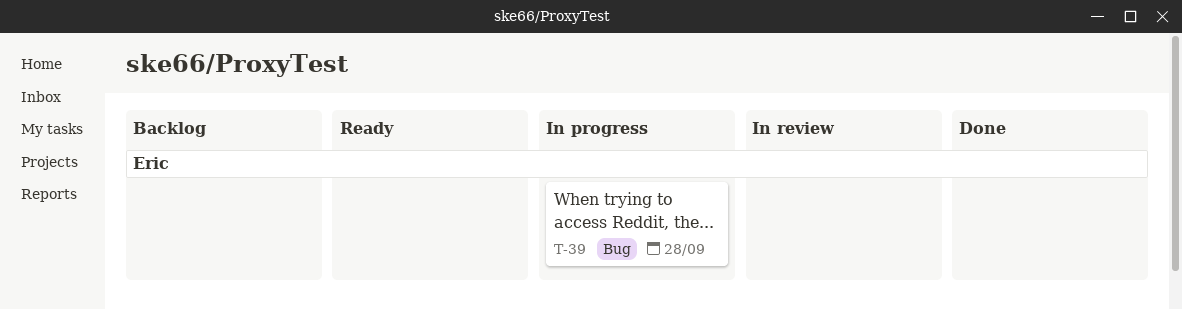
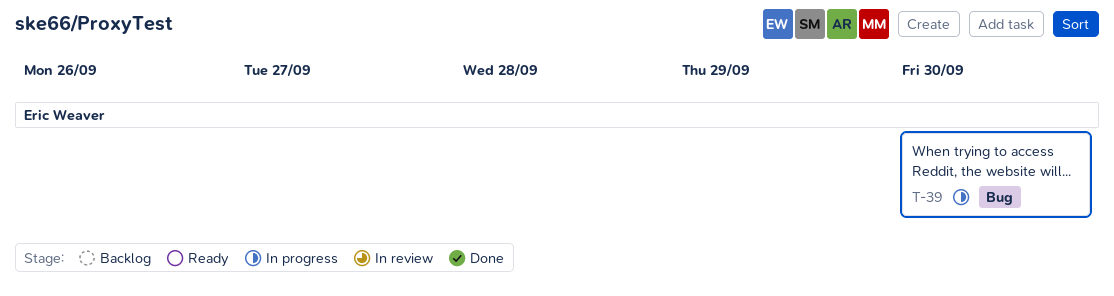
T-39, due: Sep 28 -> Sep 30

